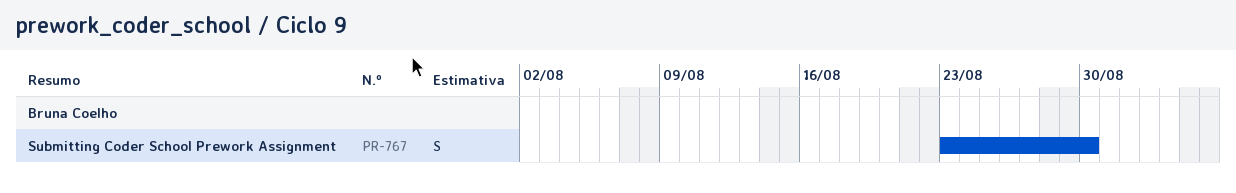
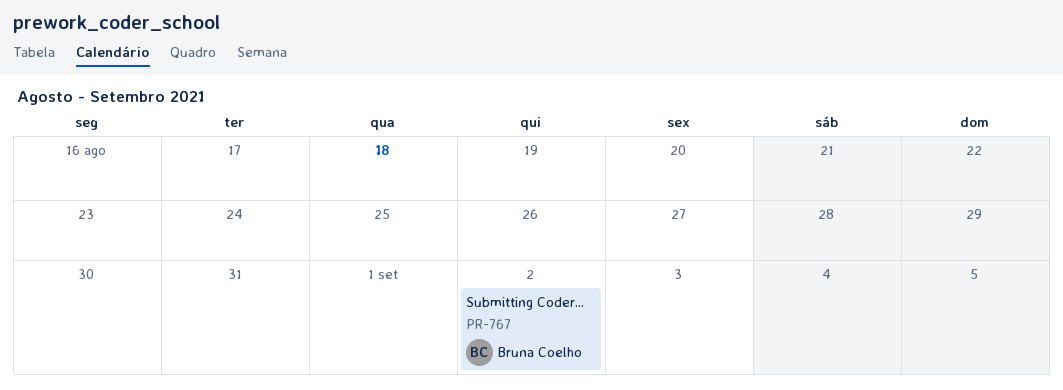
PR-767, due: Aug 30 -> Sep 2

